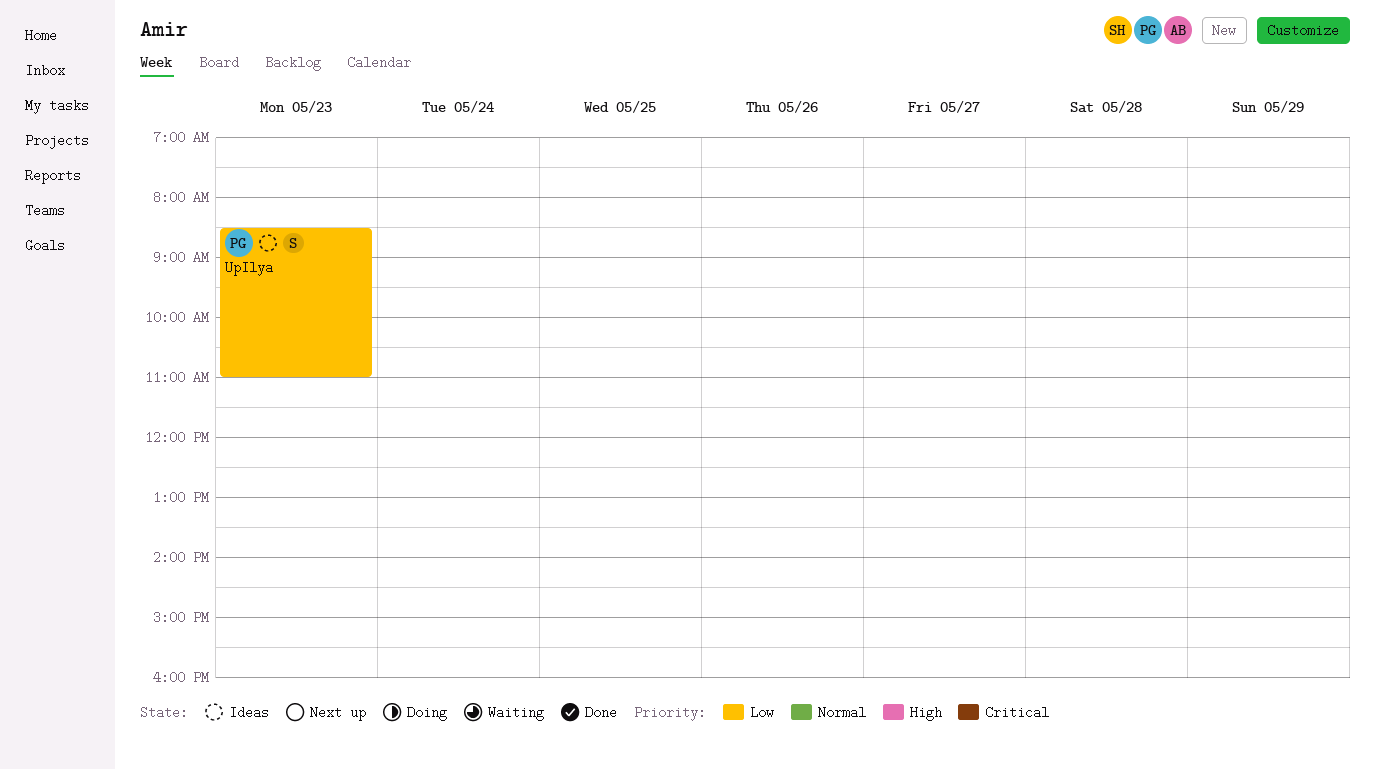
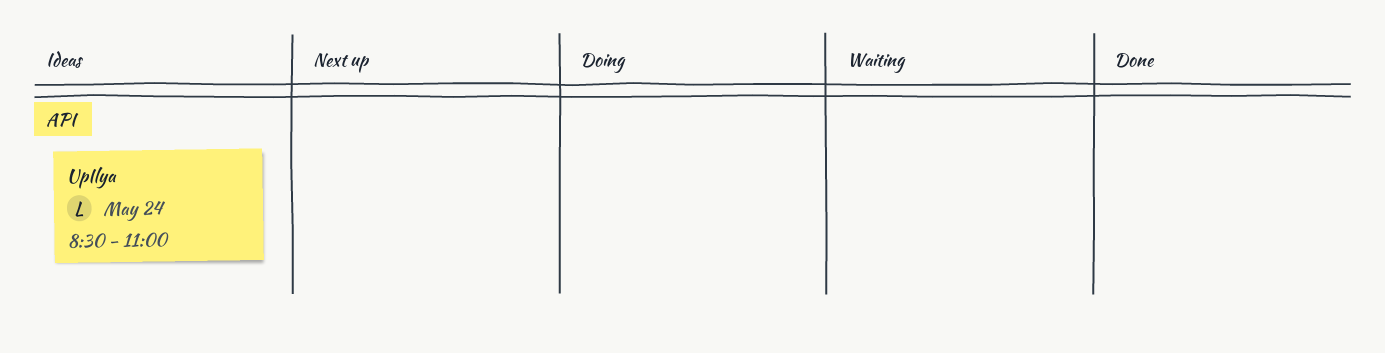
UpIlya, estimate: S -> L
UpIlya, day: May 23 -> May 24

